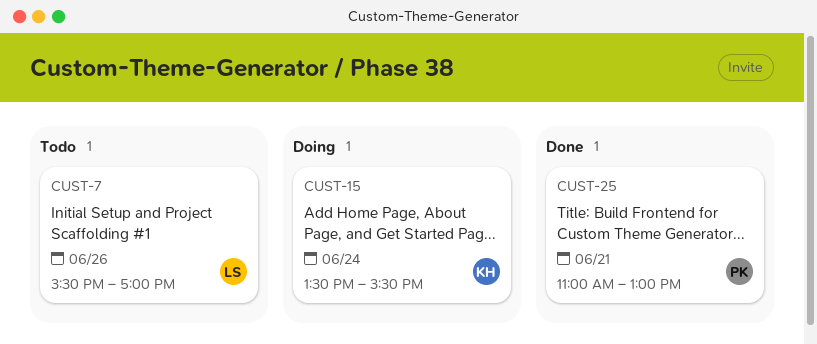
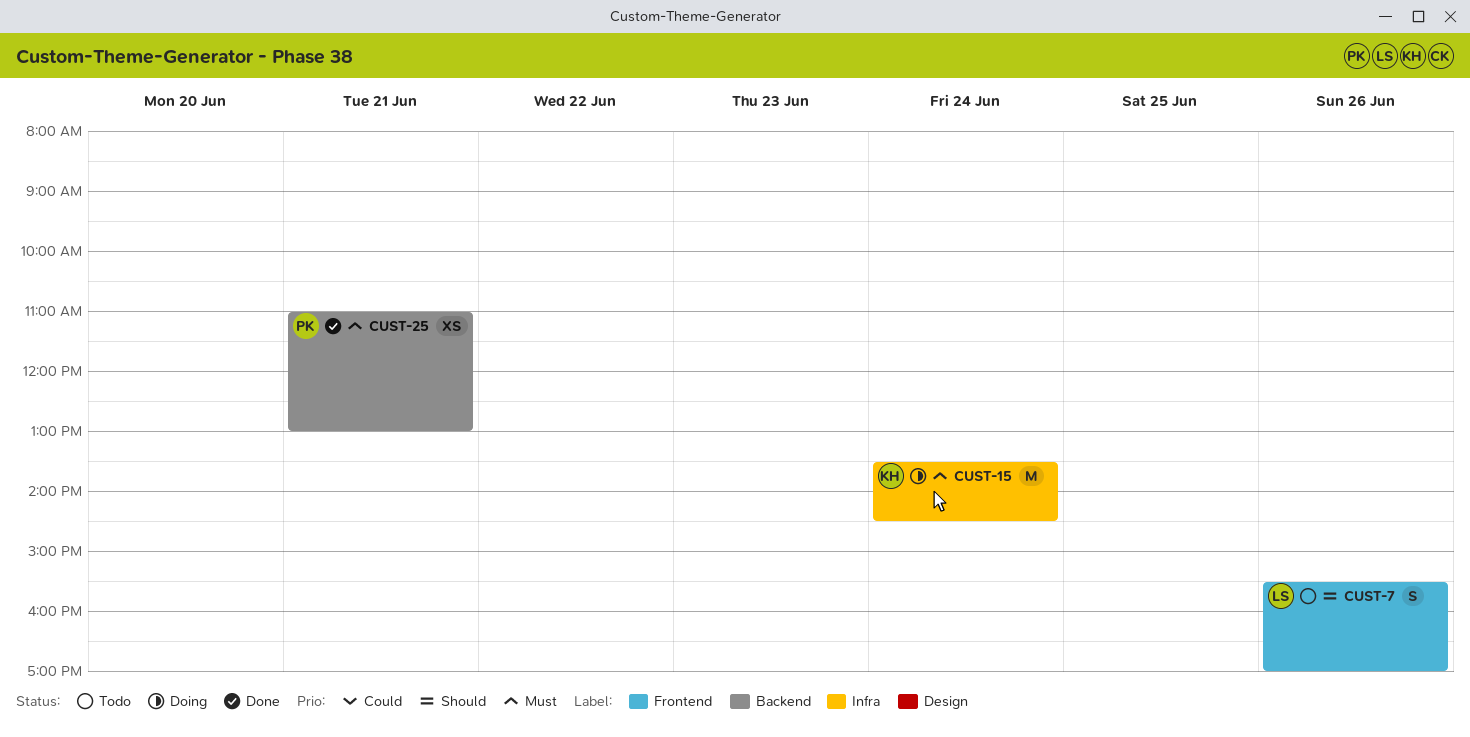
CUST-15, ends: 15:30 -> 14:30

